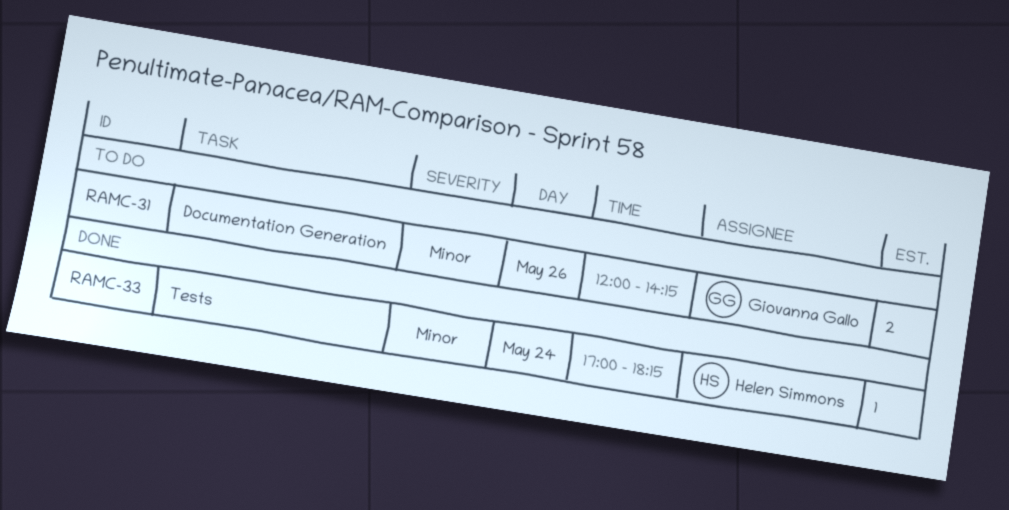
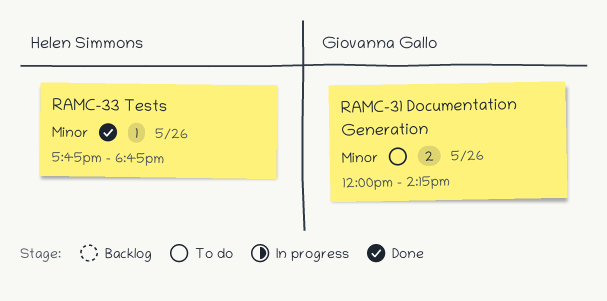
RAMC-33, day: May 24 -> May 26
RAMC-33, begins: 17:00 -> 17:45
RAMC-33, ends: 18:15 -> 18:45

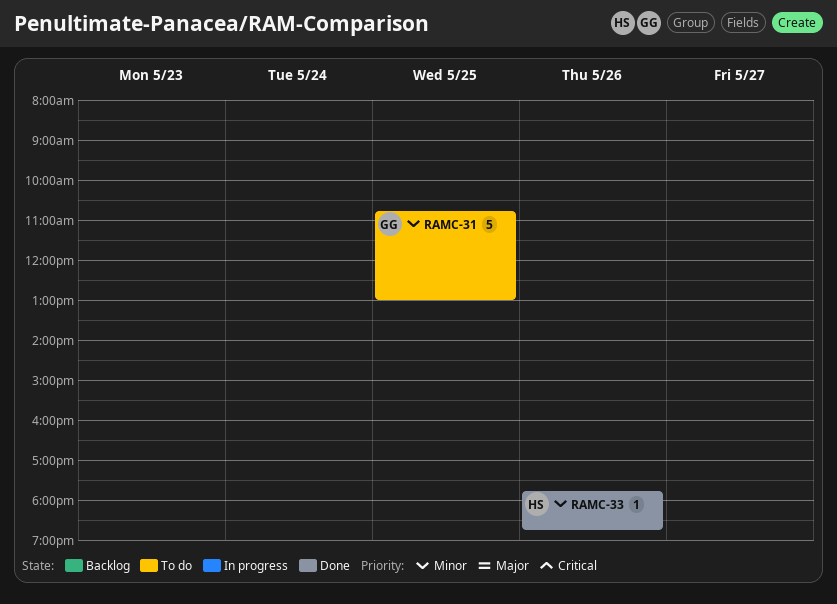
RAMC-31, estimate: 2 -> 5
RAMC-31, day: May 26 -> May 25
RAMC-31, begins: 12:00 -> 10:45
RAMC-31, ends: 14:15 -> 13:00

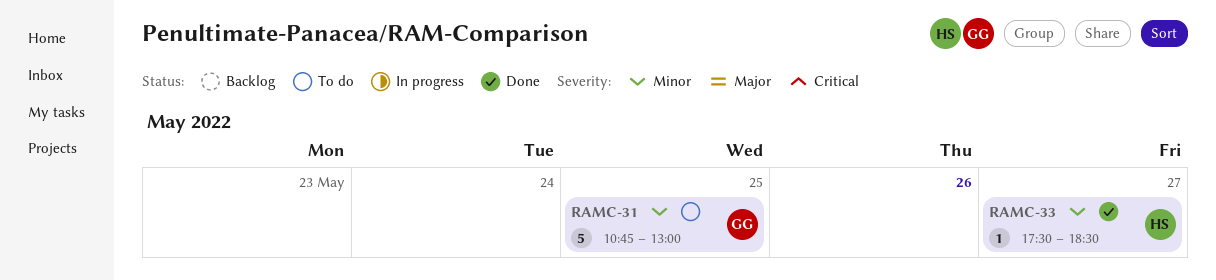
RAMC-33, day: May 26 -> May 27
RAMC-33, begins: 17:45 -> 17:30
RAMC-33, ends: 18:45 -> 18:30

